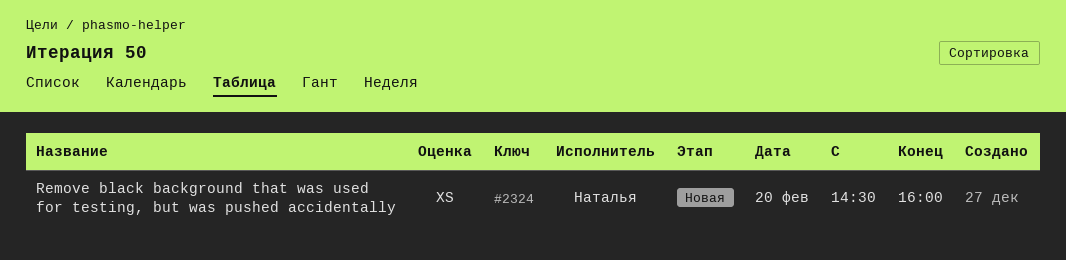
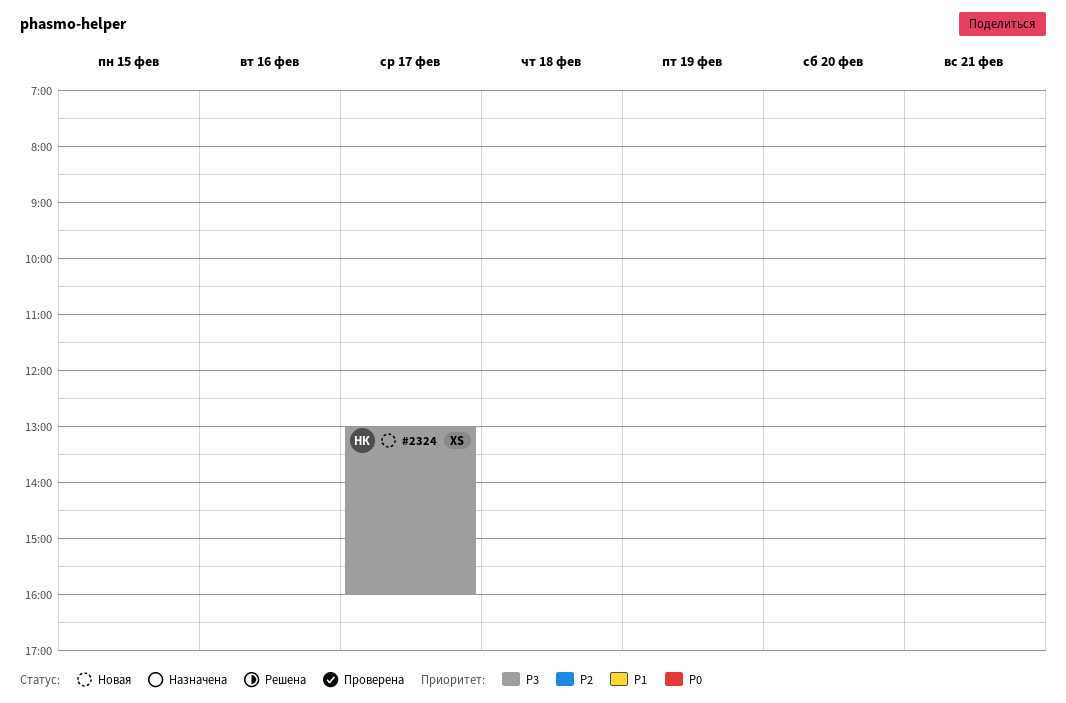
#2324, day: Feb 20 -> Feb 17
#2324, begins: 14:30 -> 13:00

